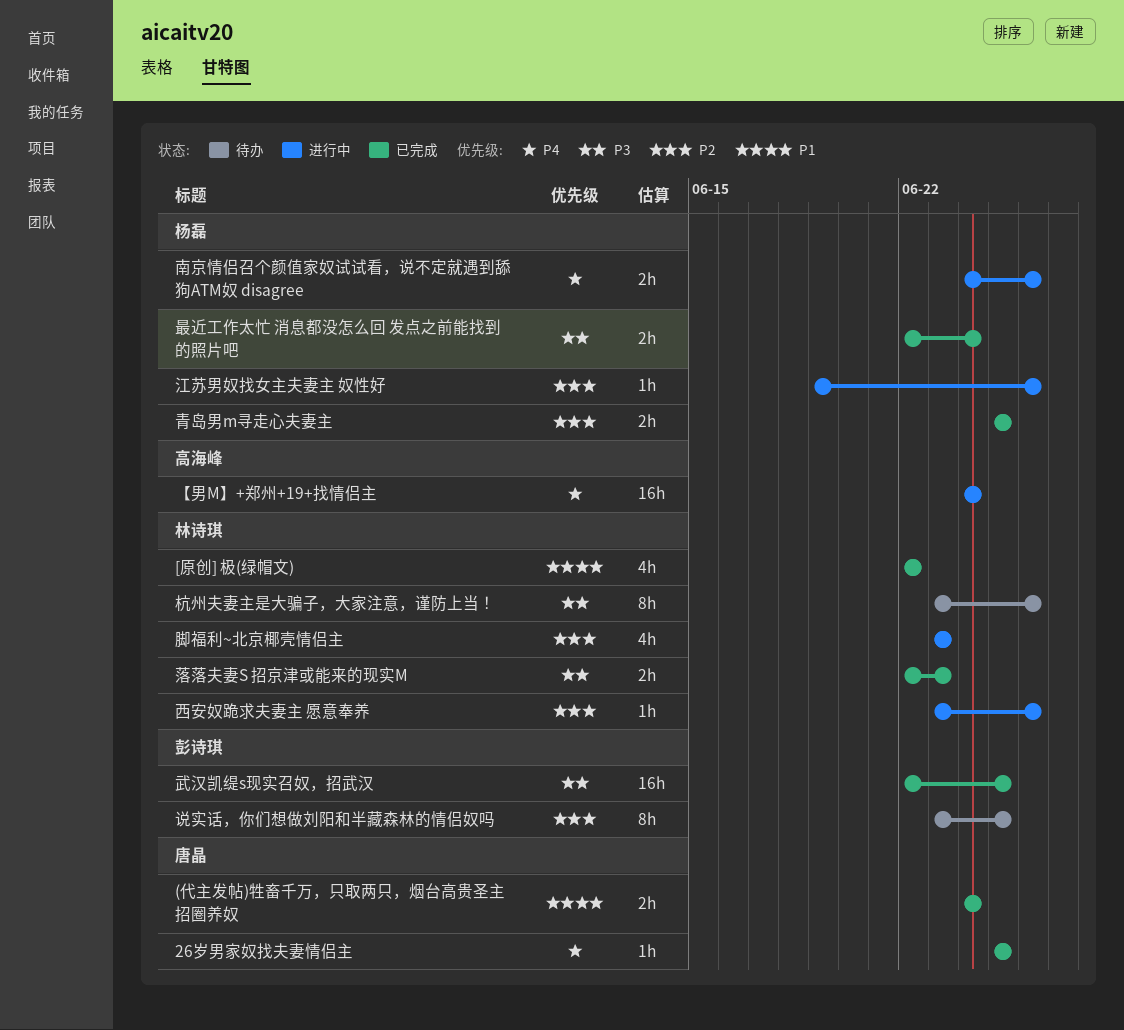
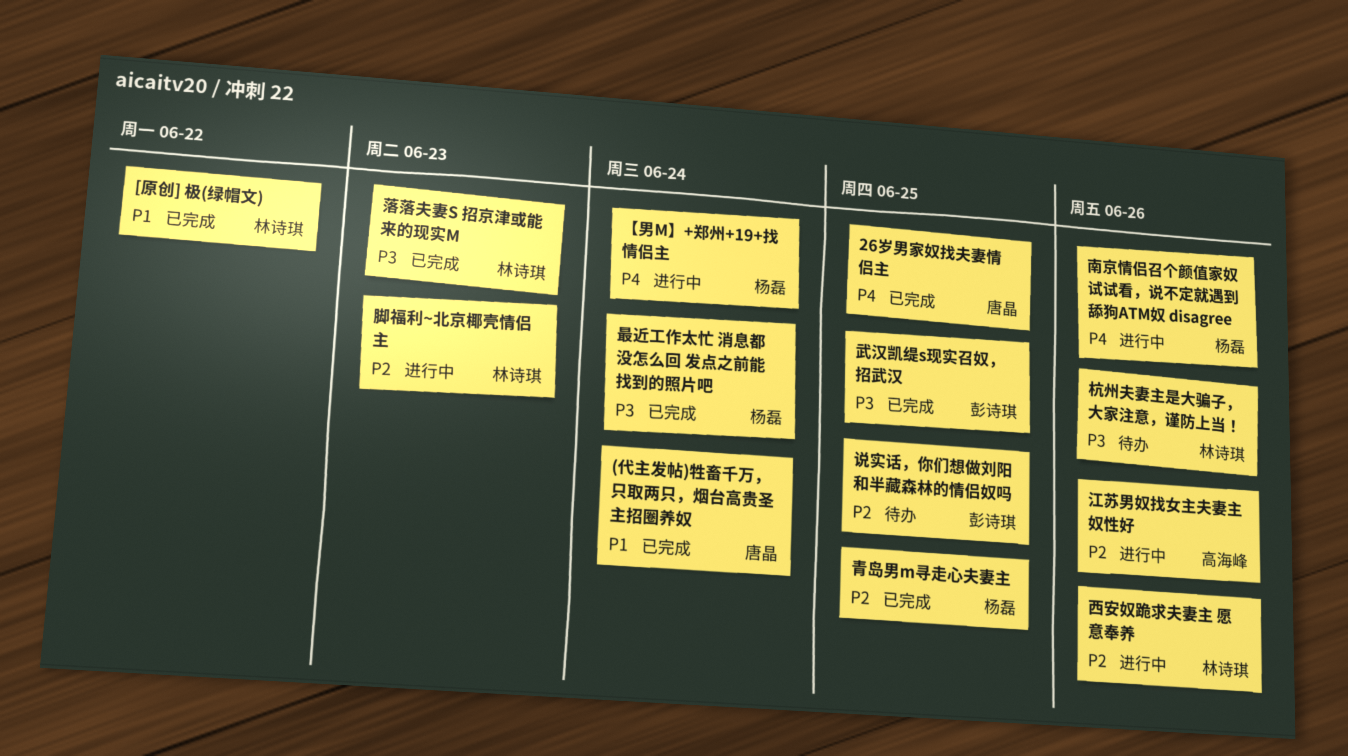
【男M】+郑州+19+找情侣主, owner: 高海峰 -> 杨磊
江苏男奴找女主夫妻主 奴性好, owner: 杨磊 -> 高海峰

